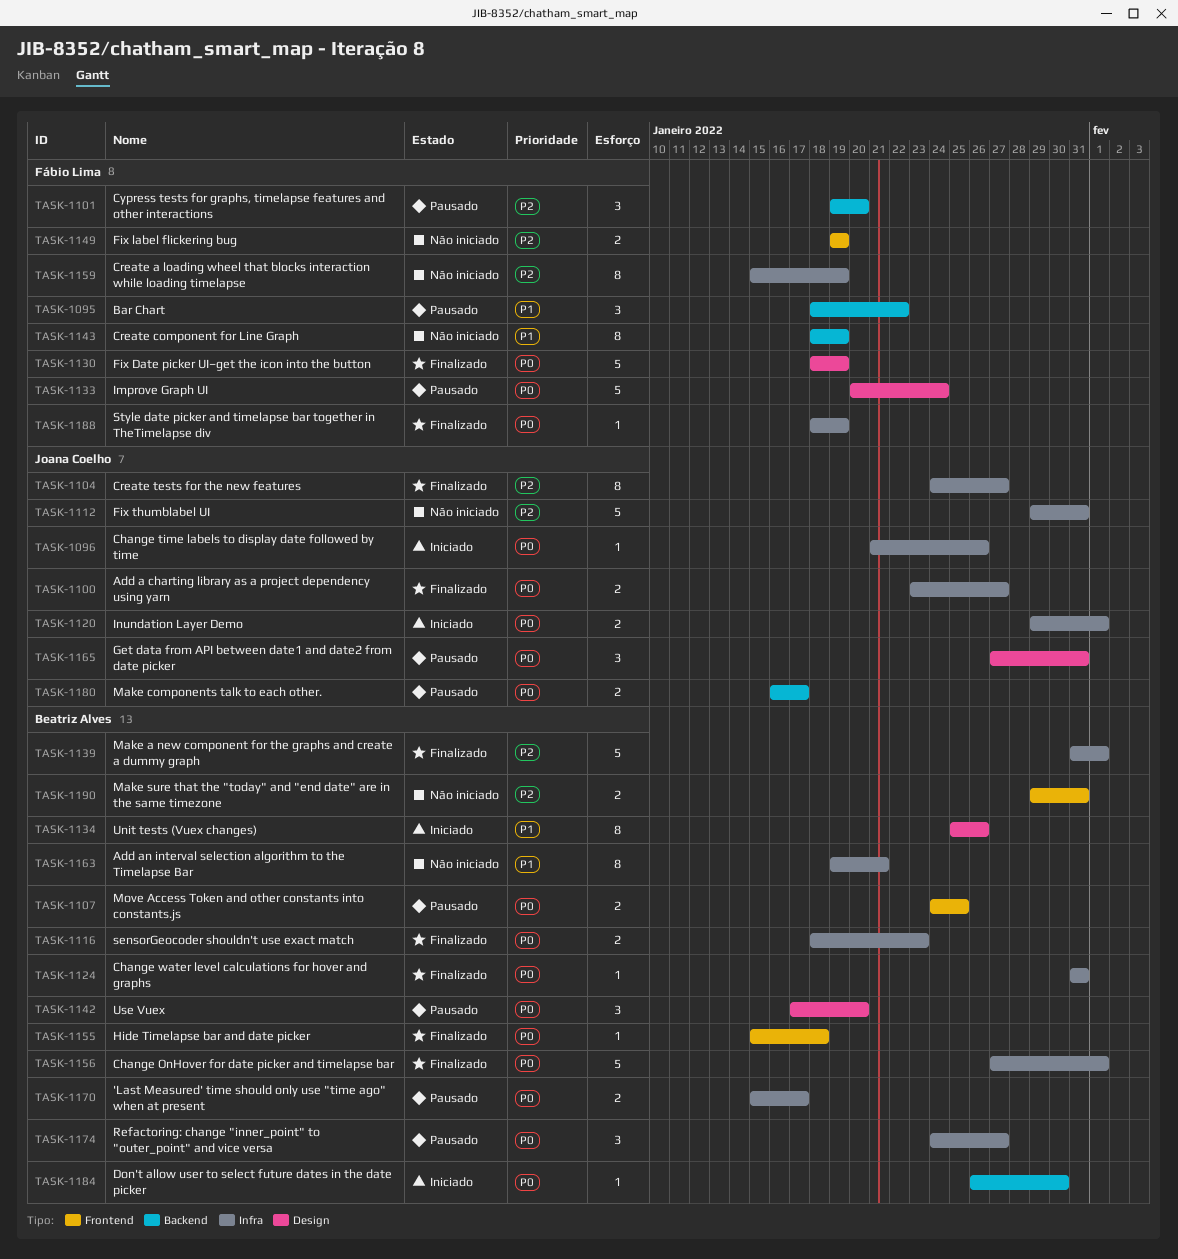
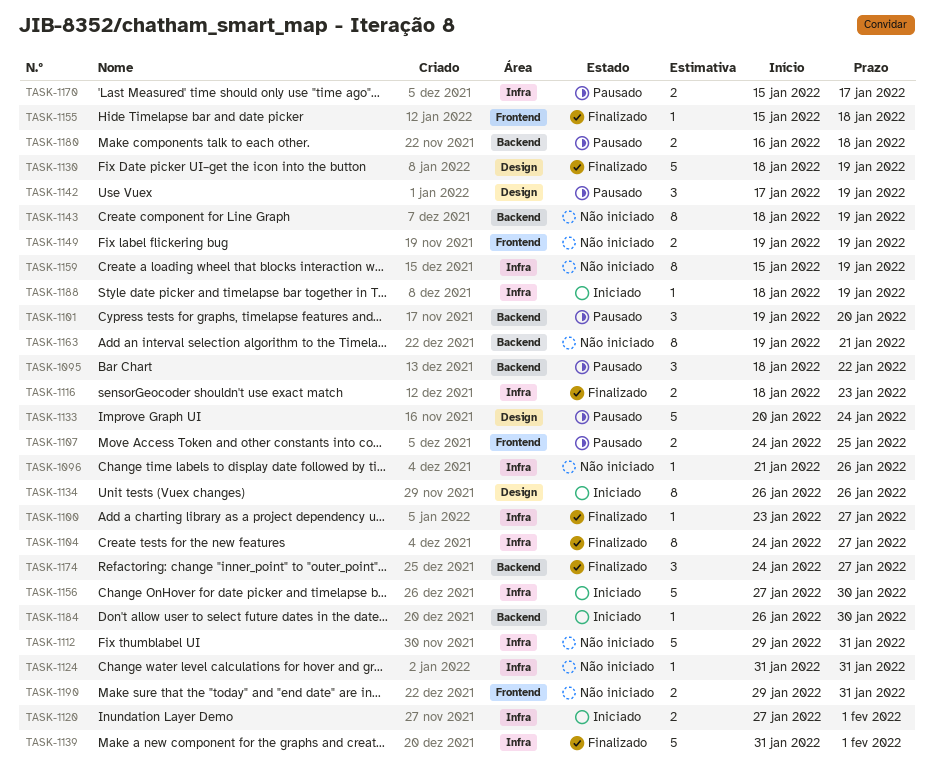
TASK-1096, status: Iniciado -> Não iniciado
TASK-1100, estimate: 2 -> 1
TASK-1120, start: Jan 29 -> Jan 27
TASK-1124, status: Finalizado -> Não iniciado
TASK-1134, start: Jan 25 -> Jan 26
TASK-1142, due: Jan 20 -> Jan 19
TASK-1156, status: Finalizado -> Iniciado
TASK-1156, due: Feb 1 -> Jan 30
TASK-1163, label: Infra -> Backend
TASK-1165: present -> none
TASK-1174, status: Pausado -> Finalizado
TASK-1174, label: Infra -> Backend
TASK-1180, due: Jan 17 -> Jan 18
TASK-1188, status: Finalizado -> Iniciado

